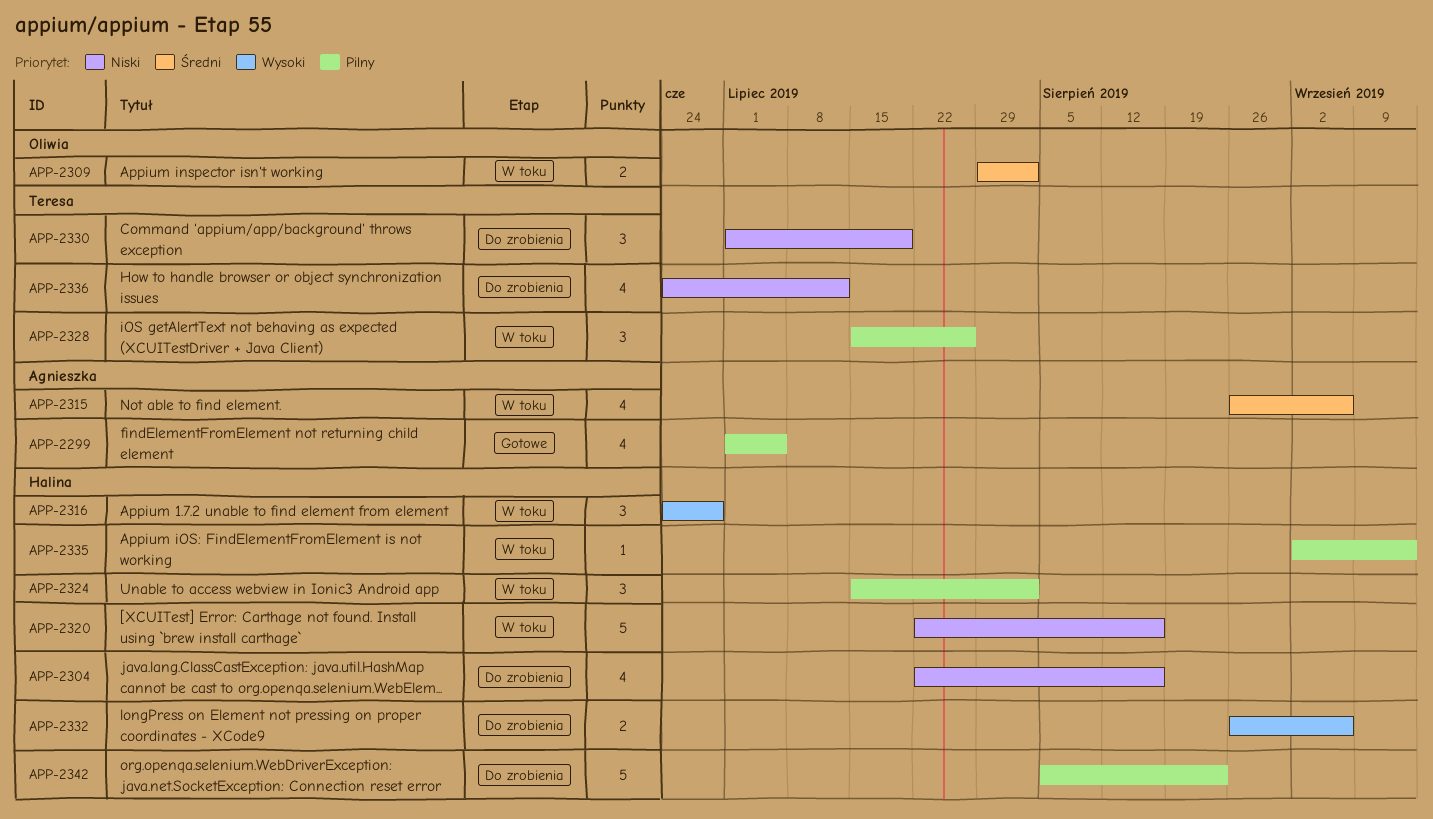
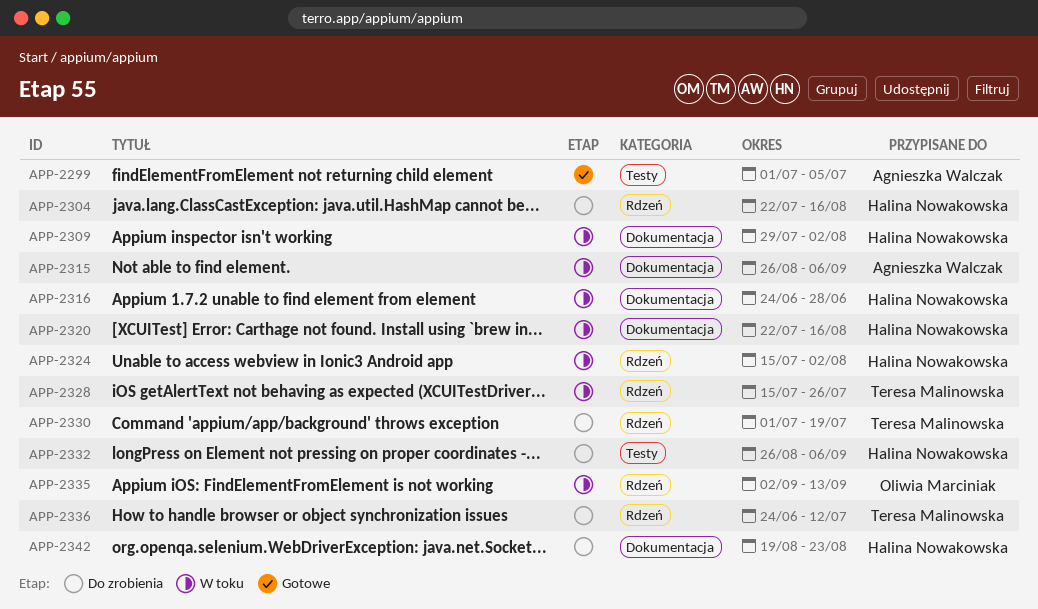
APP-2309, owner: Oliwia Marciniak -> Halina Nowakowska
APP-2335, owner: Halina Nowakowska -> Oliwia Marciniak
APP-2342, start: Aug 5 -> Aug 19

